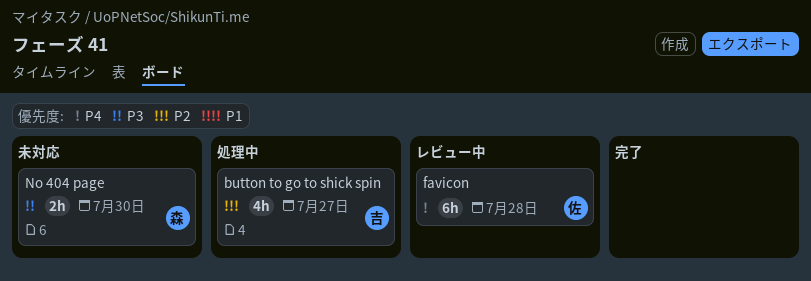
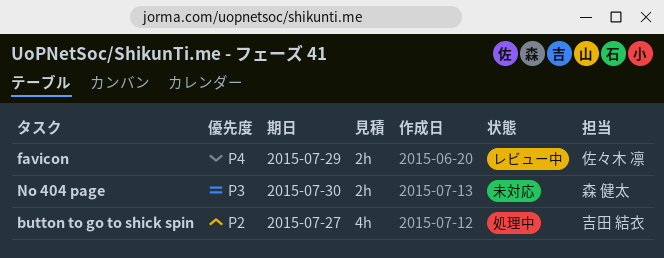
favicon, estimate: 6h -> 2h
favicon, due: Jul 28 -> Jul 29

